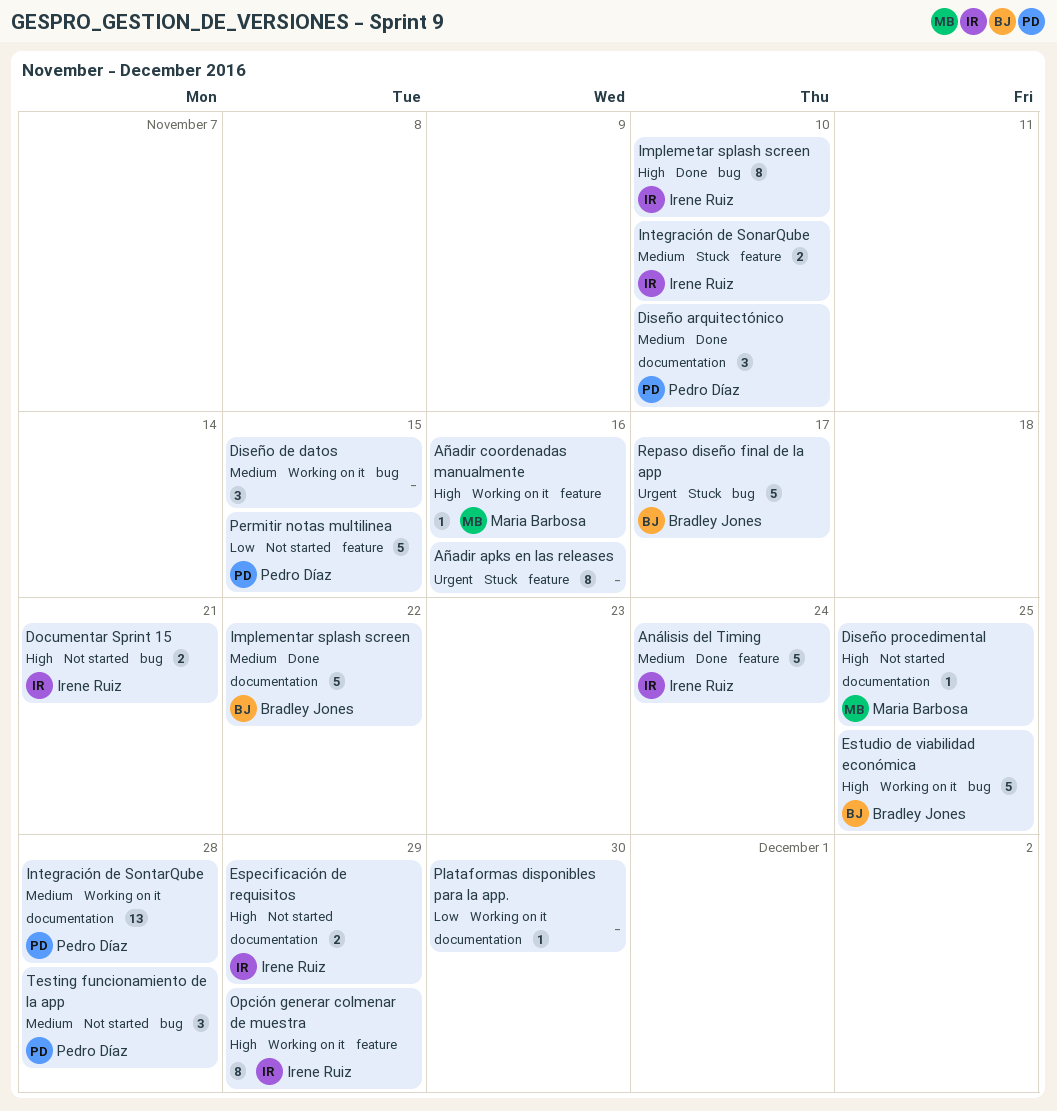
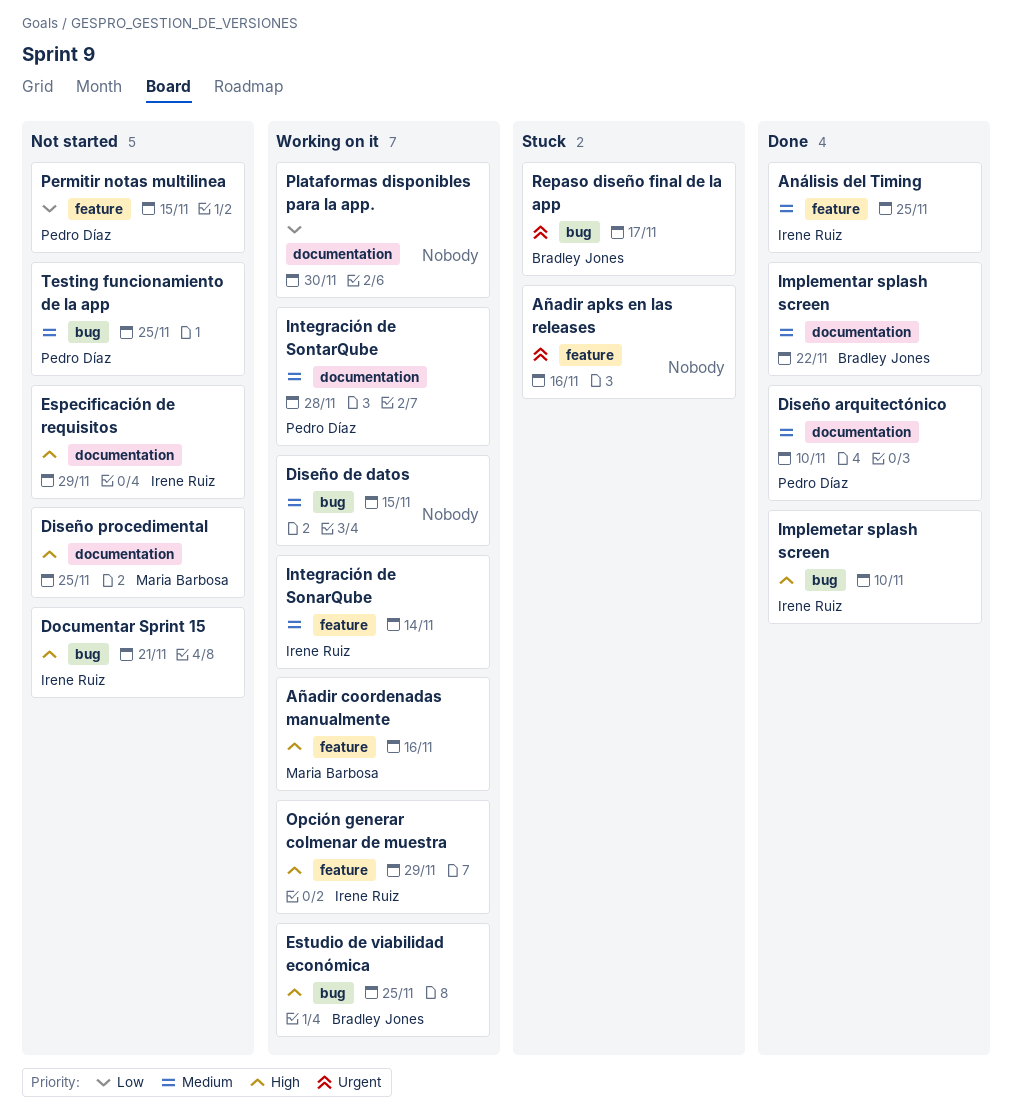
Análisis del Timing, due: Nov 24 -> Nov 25
Integración de SonarQube, status: Stuck -> Working on it
Integración de SonarQube, due: Nov 10 -> Nov 14
Testing funcionamiento de la app, due: Nov 28 -> Nov 25

